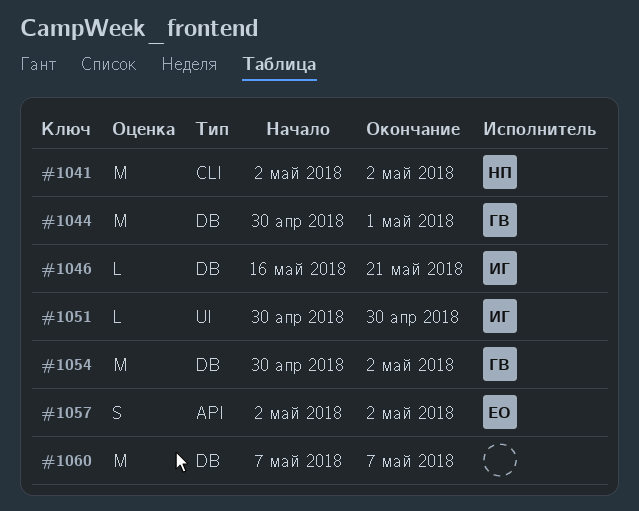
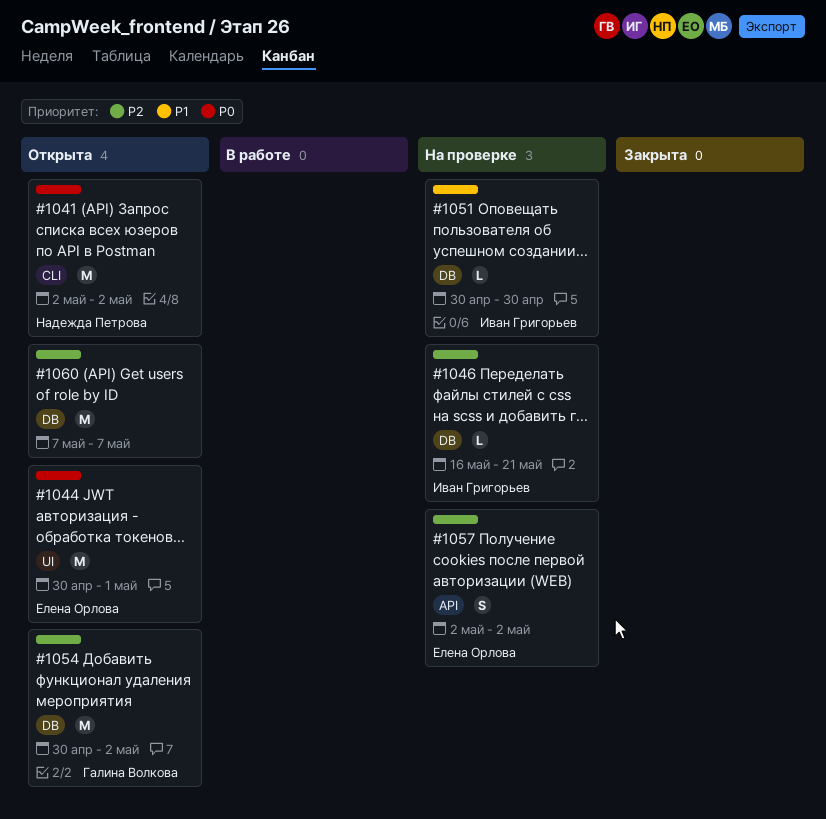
#1044, owner: Галина Волкова -> Елена Орлова
#1044, label: DB -> UI
#1051, label: UI -> DB

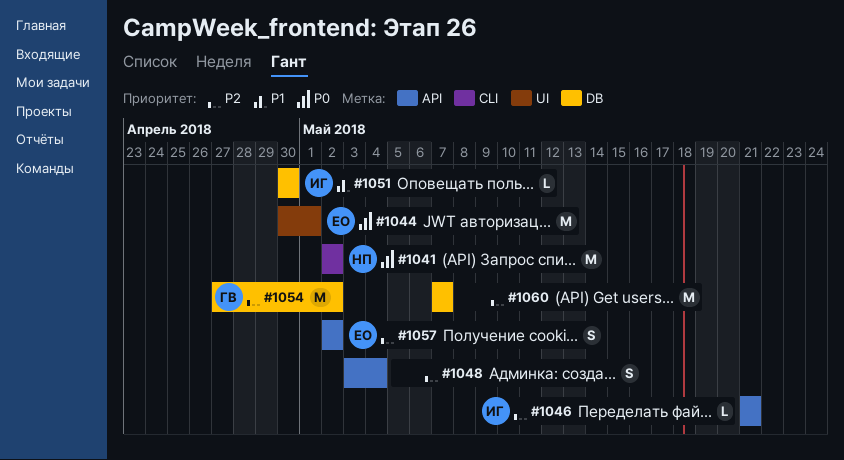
#1046, label: DB -> API
#1046, start: May 16 -> May 21
#1048: none -> present
#1054, start: Apr 30 -> Apr 27

